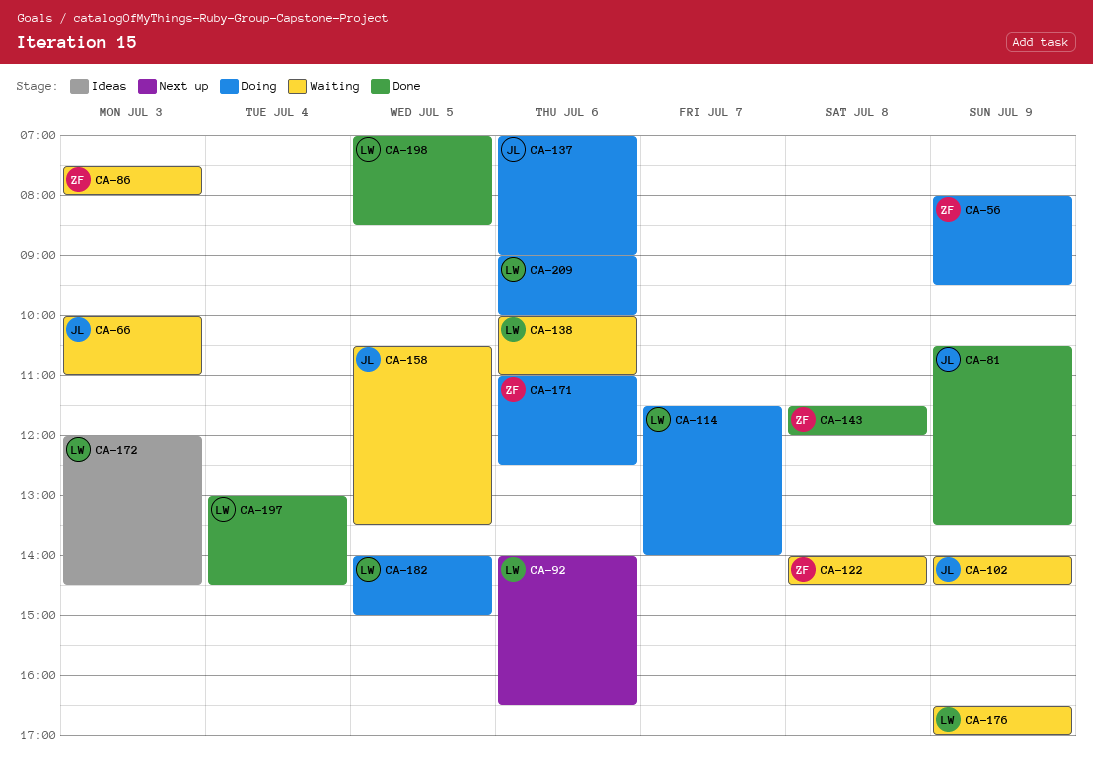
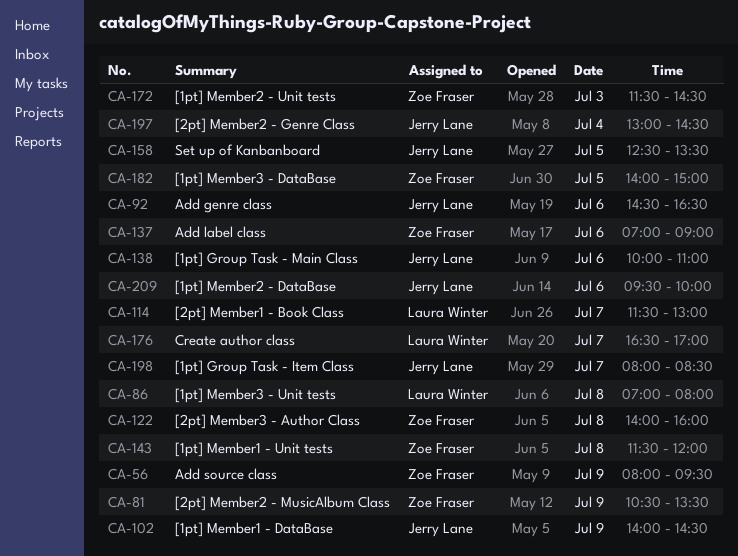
CA-66: present -> none
CA-81, owner: Jerry Lane -> Zoe Fraser
CA-86, owner: Zoe Fraser -> Laura Winter
CA-86, day: Jul 3 -> Jul 8
CA-86, begins: 07:30 -> 07:00
CA-92, owner: Laura Winter -> Jerry Lane
CA-92, begins: 14:00 -> 14:30
CA-114, ends: 14:00 -> 13:00
CA-122, ends: 14:30 -> 16:00
CA-137, owner: Jerry Lane -> Zoe Fraser
CA-138, owner: Laura Winter -> Jerry Lane
CA-158, begins: 10:30 -> 12:30
CA-171: present -> none
CA-172, owner: Laura Winter -> Zoe Fraser
CA-172, begins: 12:00 -> 11:30
CA-176, day: Jul 9 -> Jul 7
CA-182, owner: Laura Winter -> Zoe Fraser
CA-197, owner: Laura Winter -> Jerry Lane
CA-198, owner: Laura Winter -> Jerry Lane
CA-198, day: Jul 5 -> Jul 7
CA-198, begins: 07:00 -> 08:00
CA-209, owner: Laura Winter -> Jerry Lane
CA-209, begins: 09:00 -> 09:30

